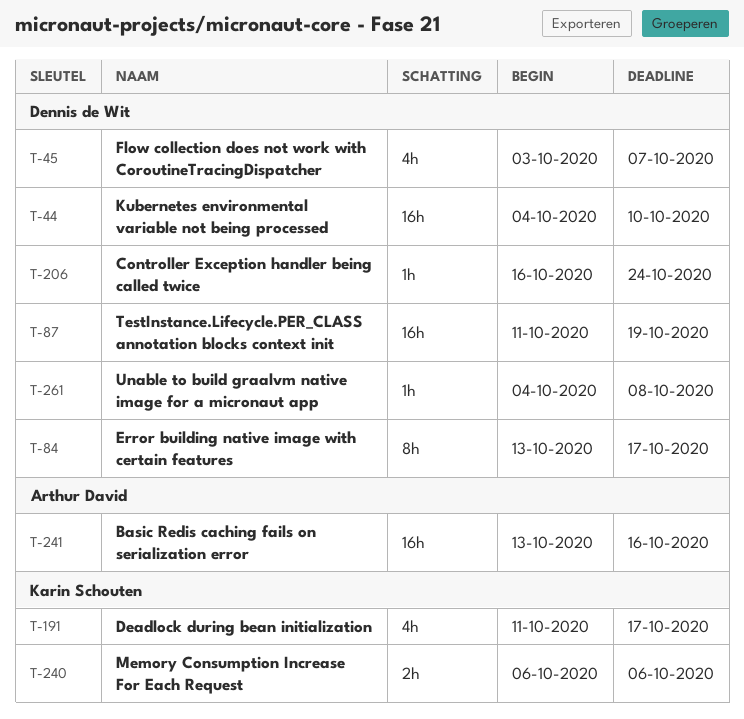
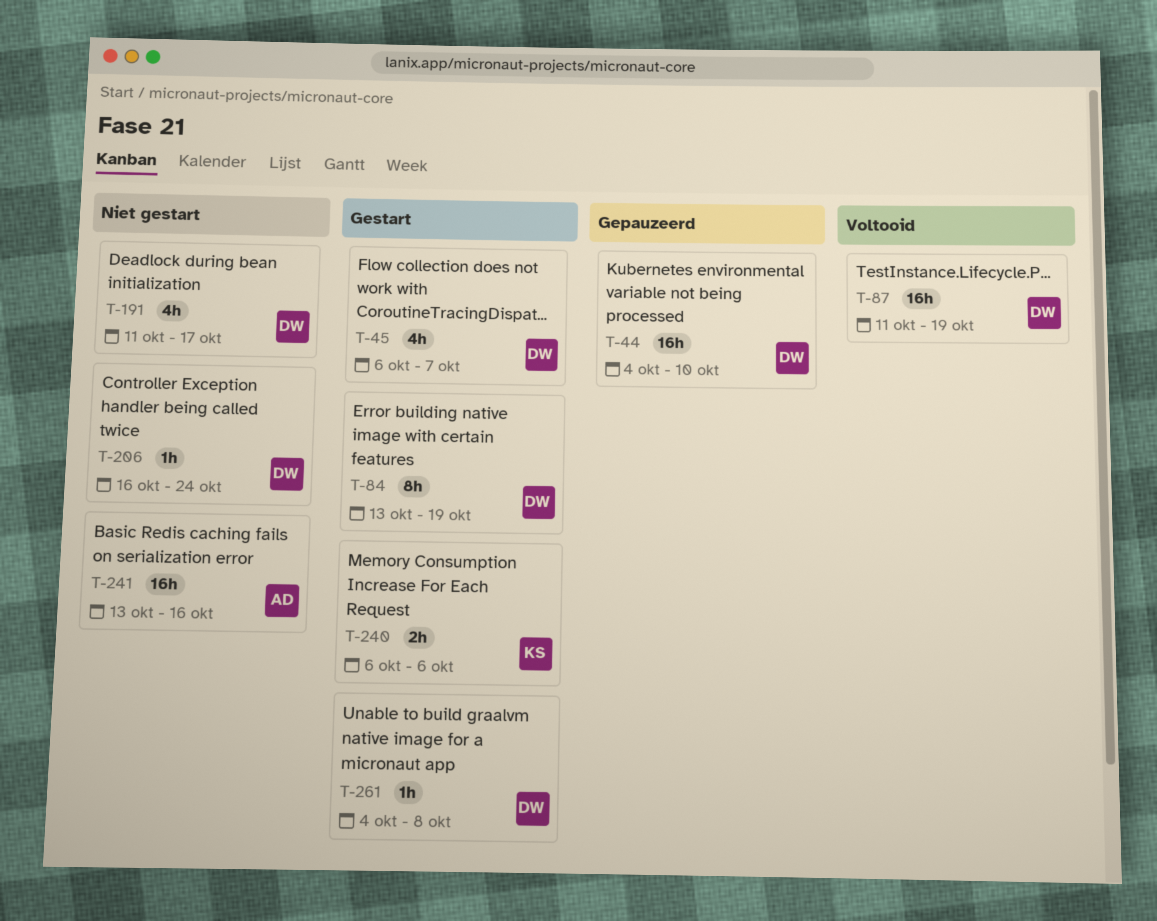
T-45, start: Oct 3 -> Oct 6
T-84, due: Oct 17 -> Oct 19
T-191, owner: Karin Schouten -> Dennis de Wit

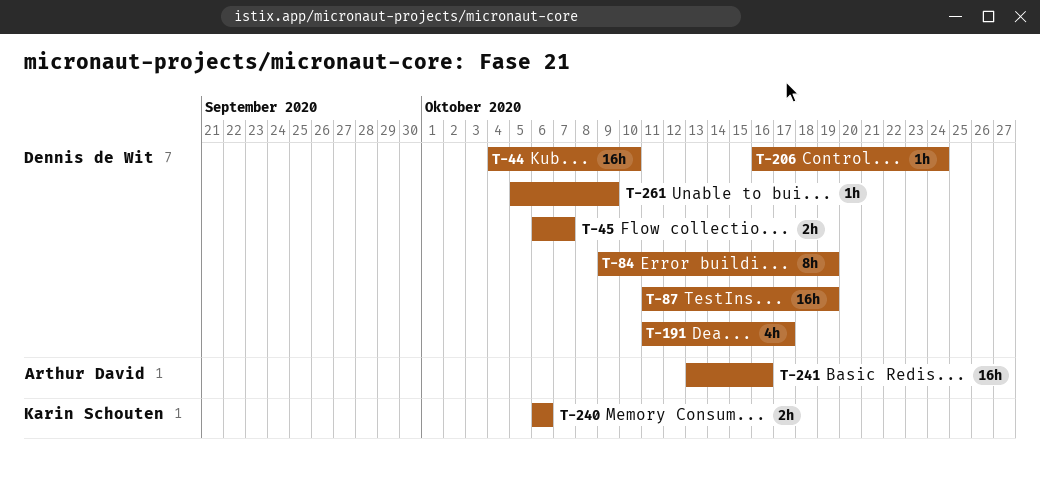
T-45, estimate: 4h -> 2h
T-84, start: Oct 13 -> Oct 9
T-261, start: Oct 4 -> Oct 5
T-261, due: Oct 8 -> Oct 9

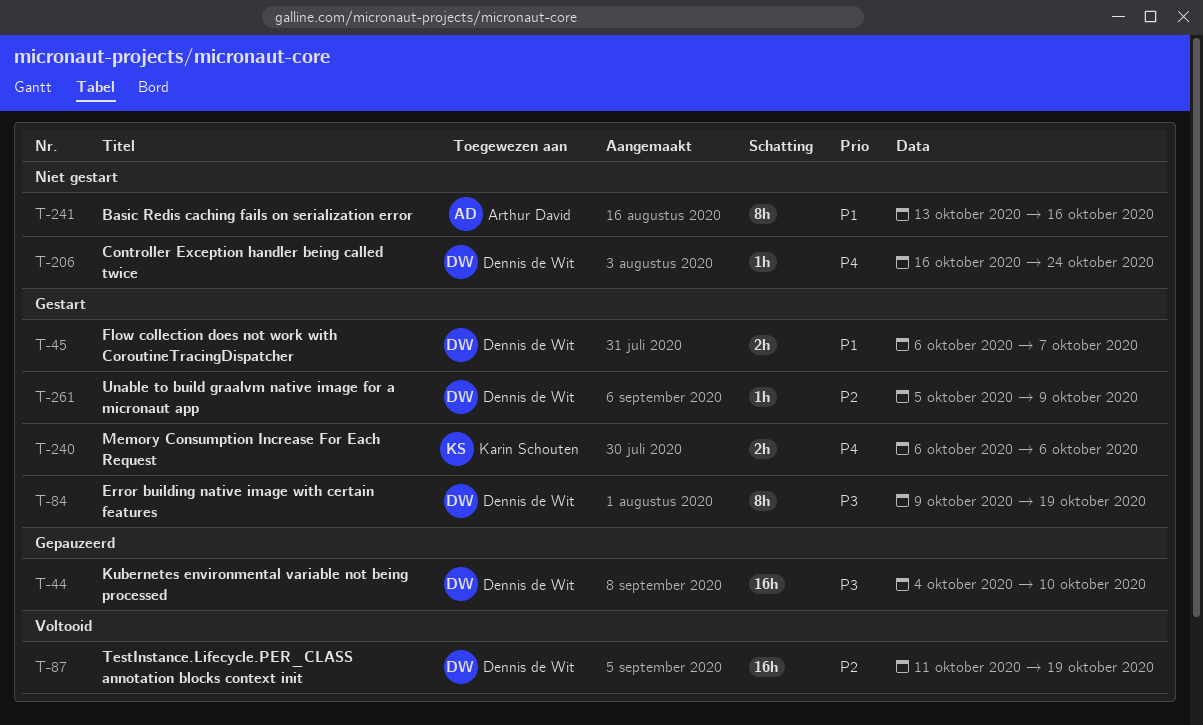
T-191: present -> none
T-241, estimate: 16h -> 8h

